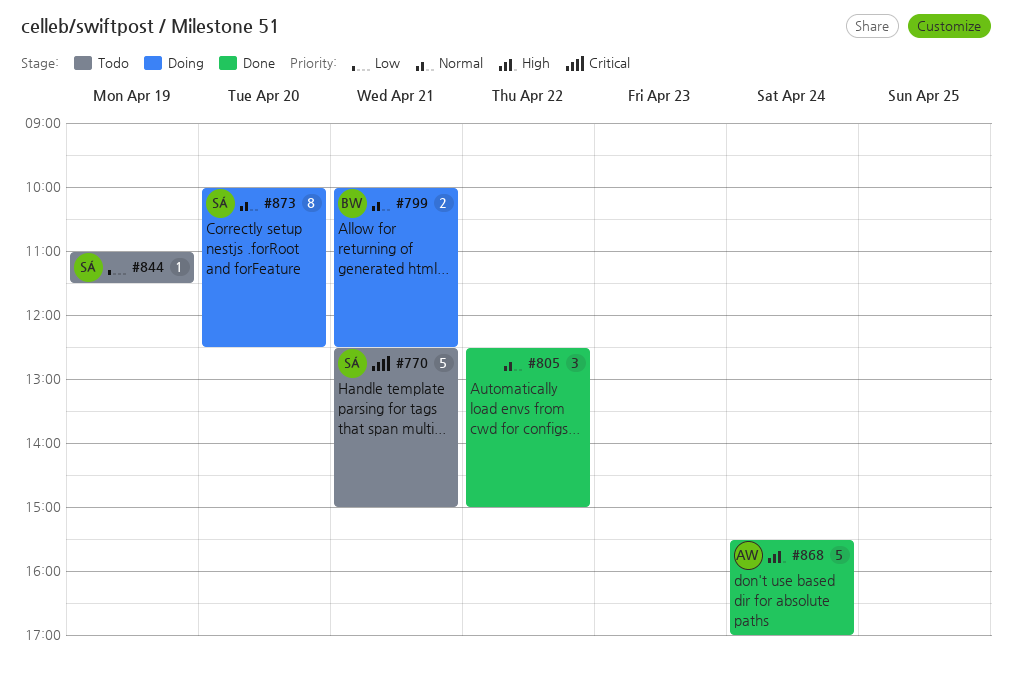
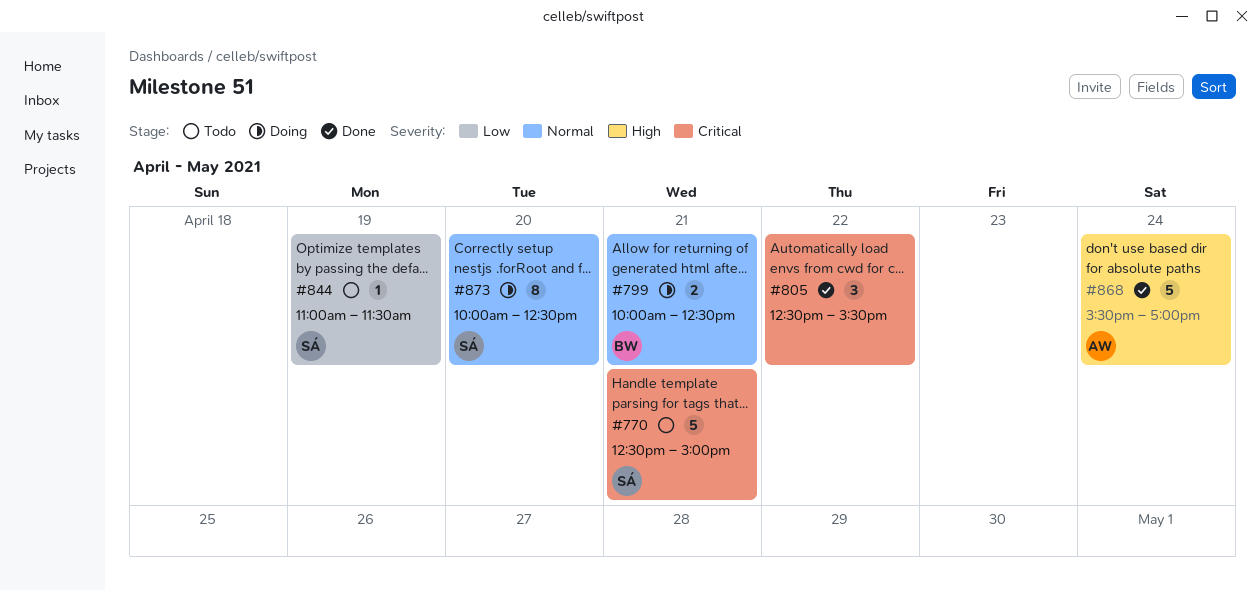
#805, priority: Normal -> Critical
#805, ends: 15:00 -> 15:30

